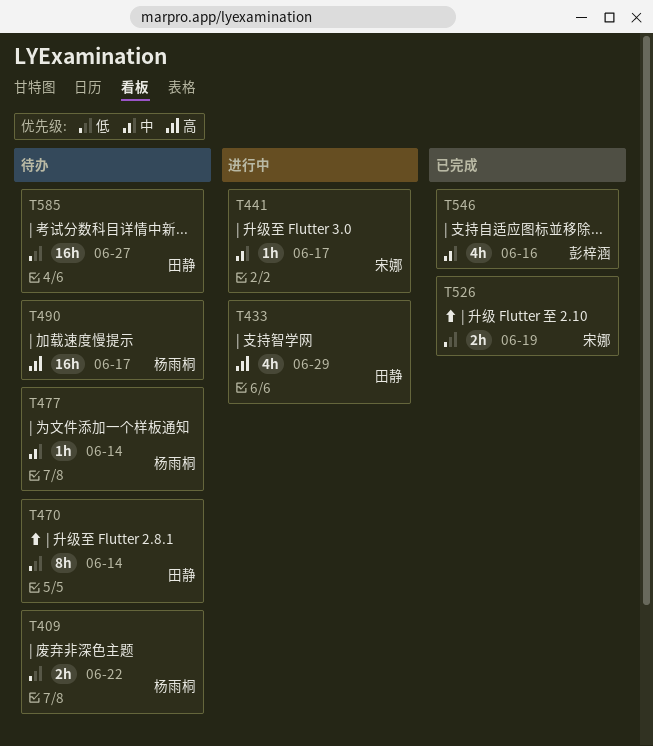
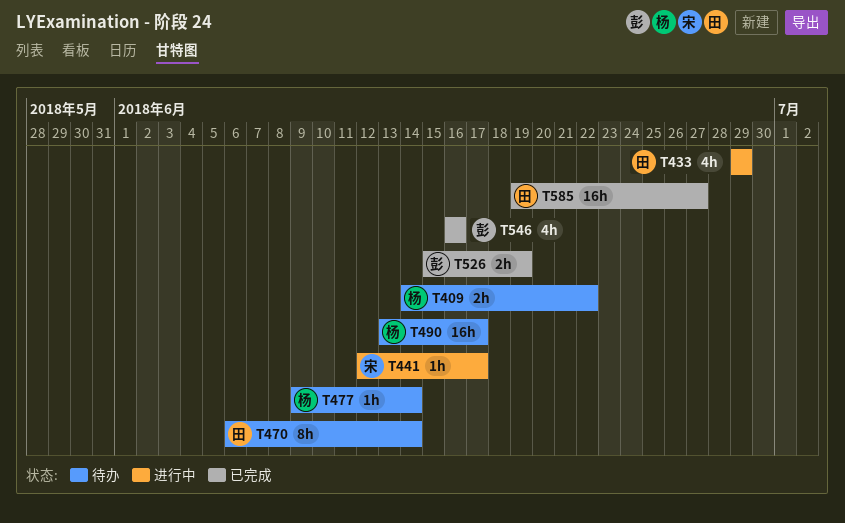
T526, owner: 宋娜 -> 彭梓涵
T585, status: 待办 -> 已完成

